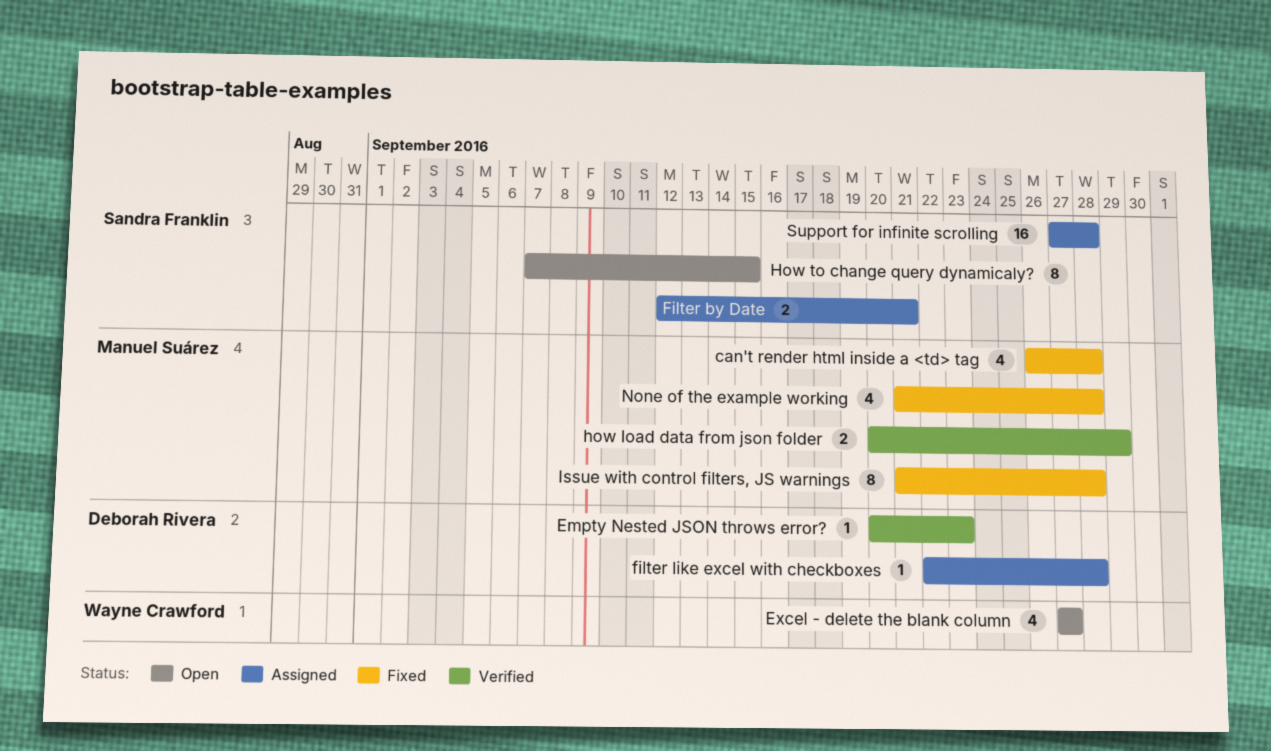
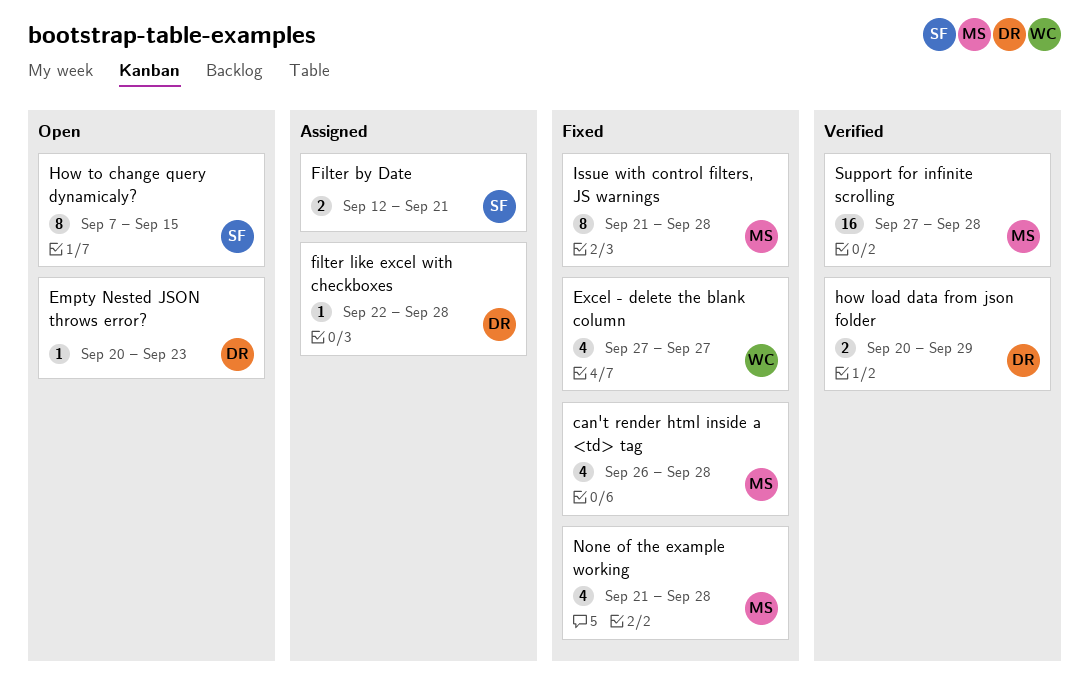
Empty Nested JSON throws error?, status: Verified -> Open
Excel - delete the blank column, status: Open -> Fixed
how load data from json folder, owner: Manuel Suárez -> Deborah Rivera
Support for infinite scrolling, status: Assigned -> Verified
Support for infinite scrolling, owner: Sandra Franklin -> Manuel Suárez

